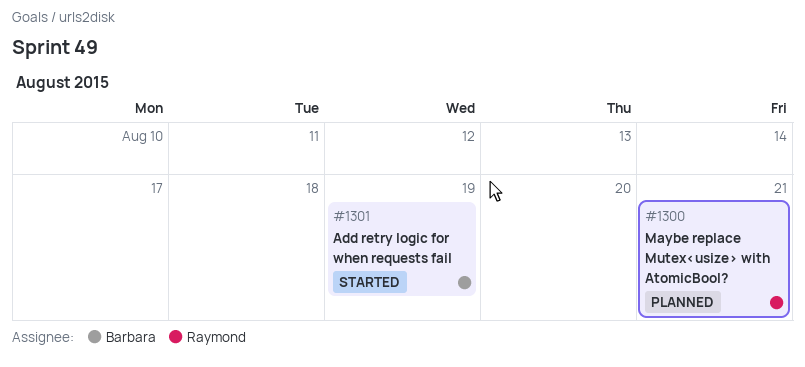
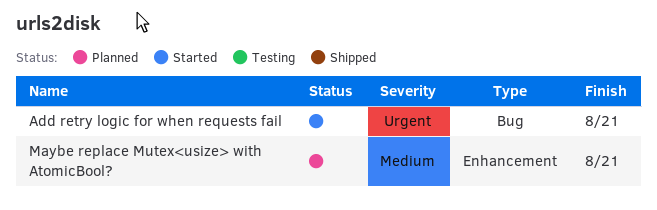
Add retry logic for when requests fail, due: Aug 19 -> Aug 21

